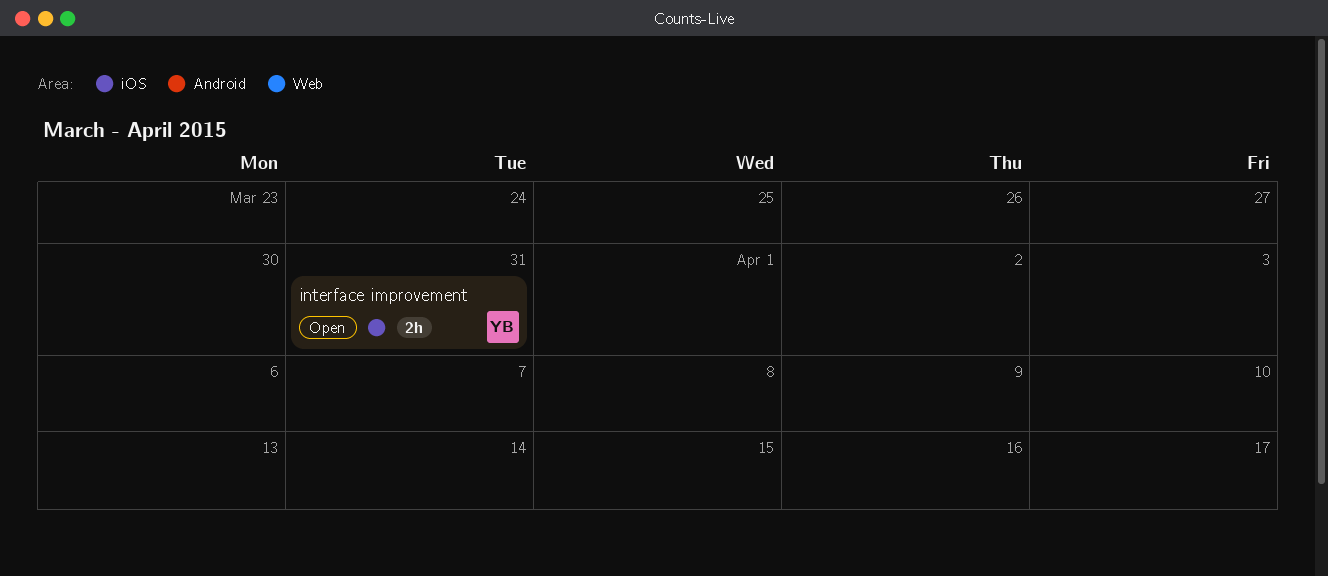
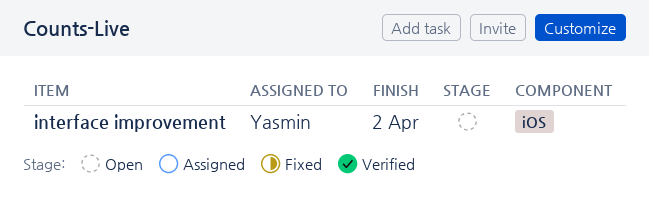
interface improvement, due: Mar 31 -> Apr 2

